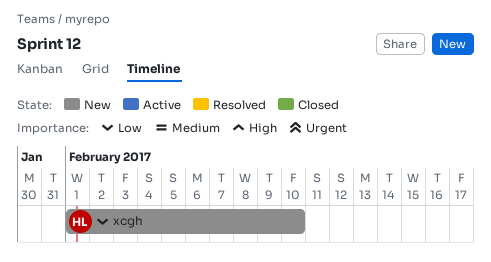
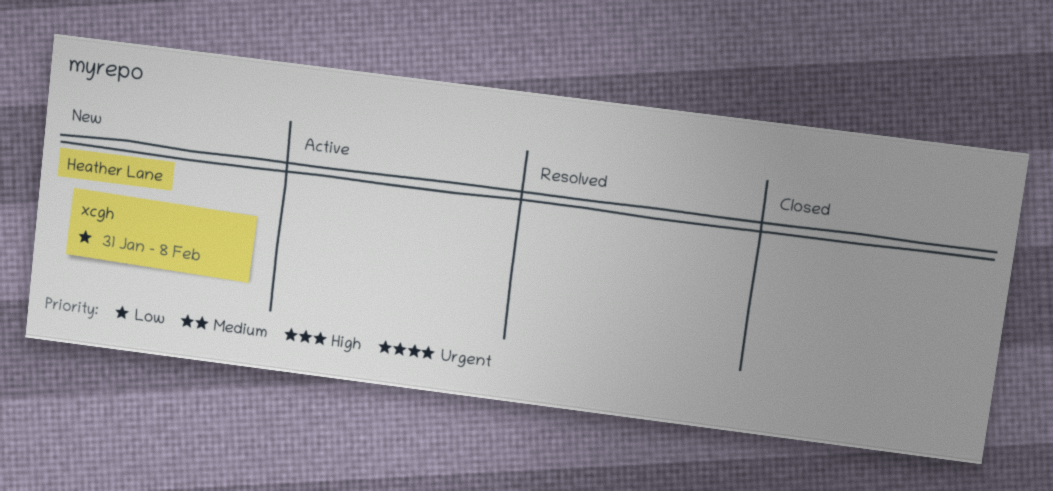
xcgh, start: Feb 1 -> Jan 31
xcgh, due: Feb 10 -> Feb 8

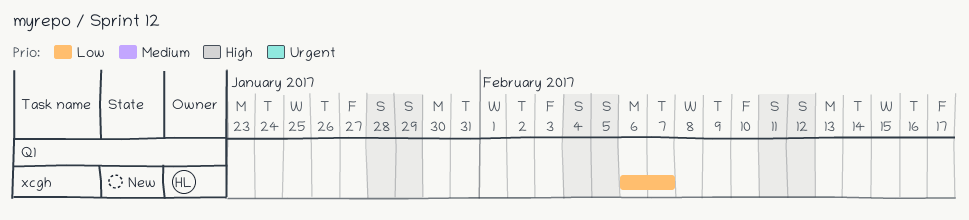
xcgh, start: Jan 31 -> Feb 6
xcgh, due: Feb 8 -> Feb 7

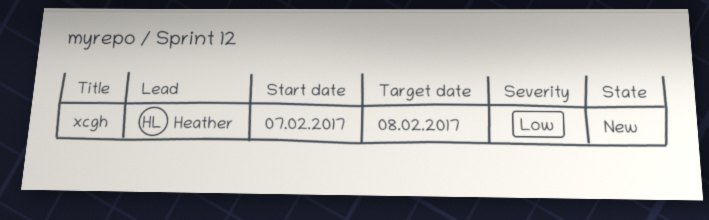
xcgh, start: Feb 6 -> Feb 7
xcgh, due: Feb 7 -> Feb 8

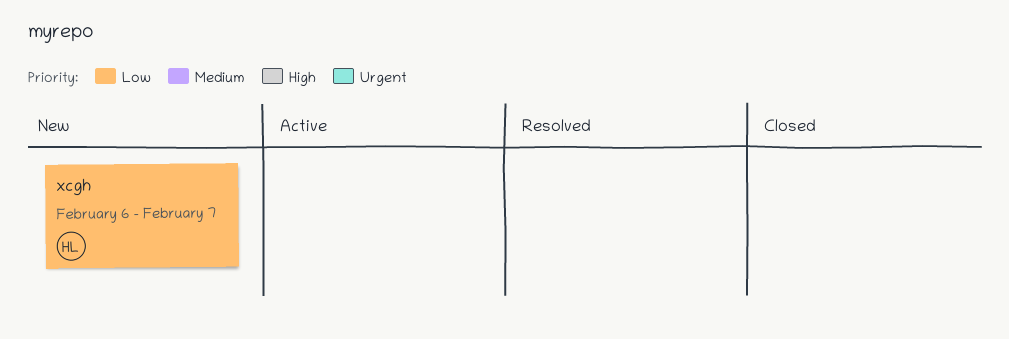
xcgh, start: Feb 7 -> Feb 6
xcgh, due: Feb 8 -> Feb 7

